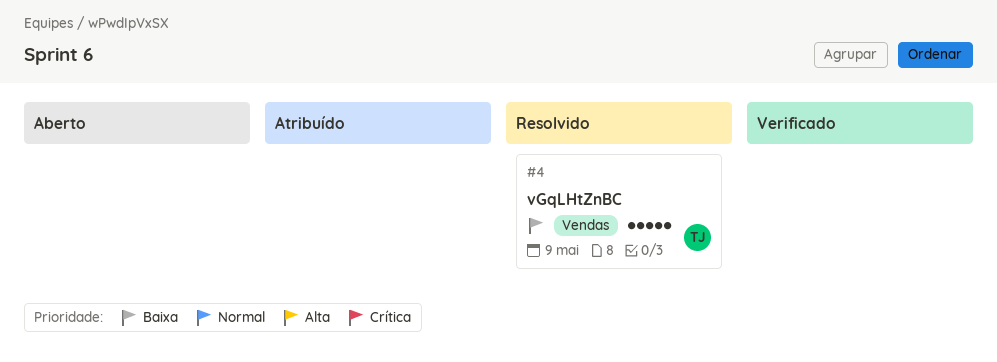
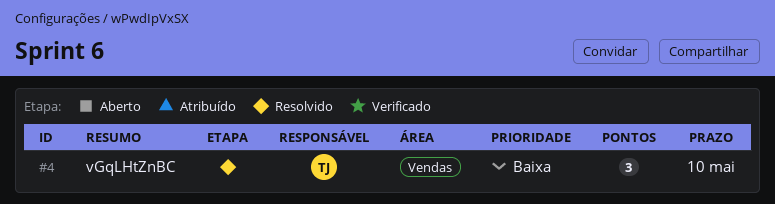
#4, estimate: 5 -> 3
#4, due: May 9 -> May 10

